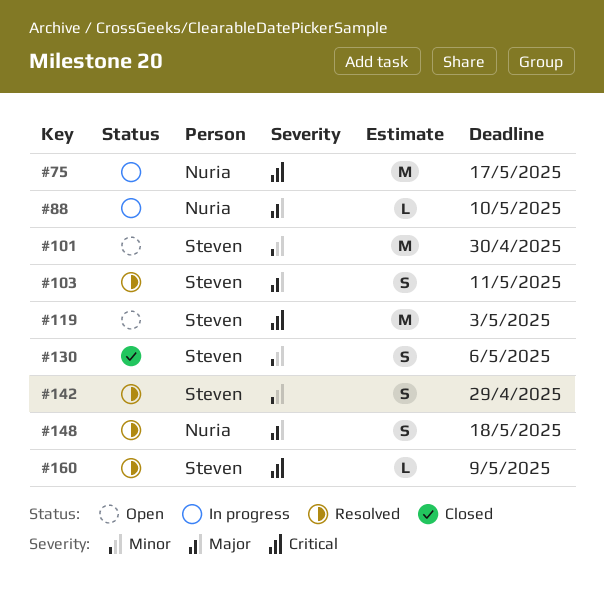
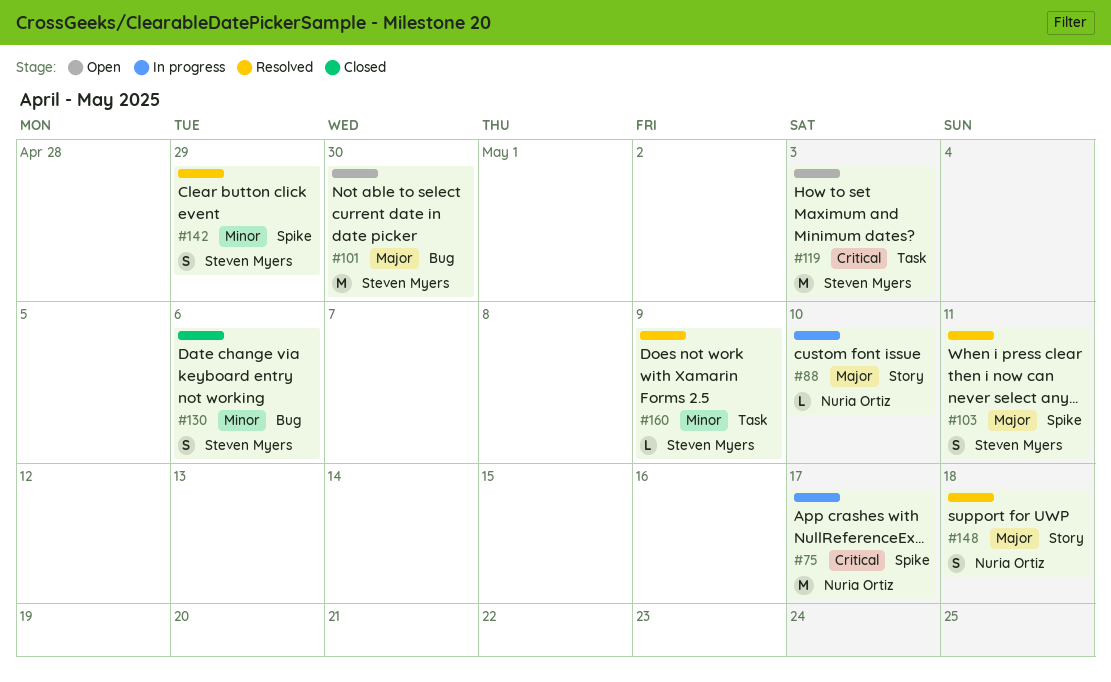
#101, priority: Minor -> Major
#160, priority: Critical -> Minor

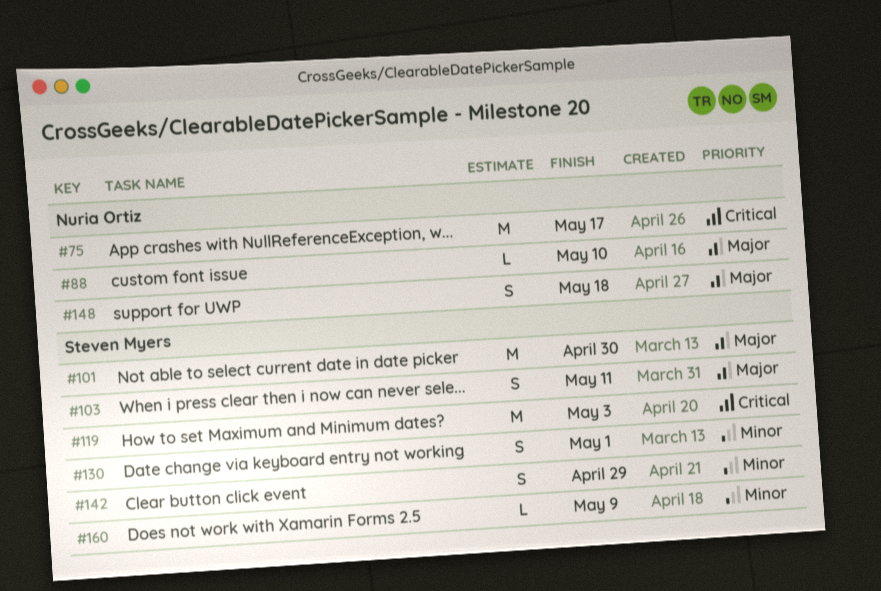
#130, due: May 6 -> May 1

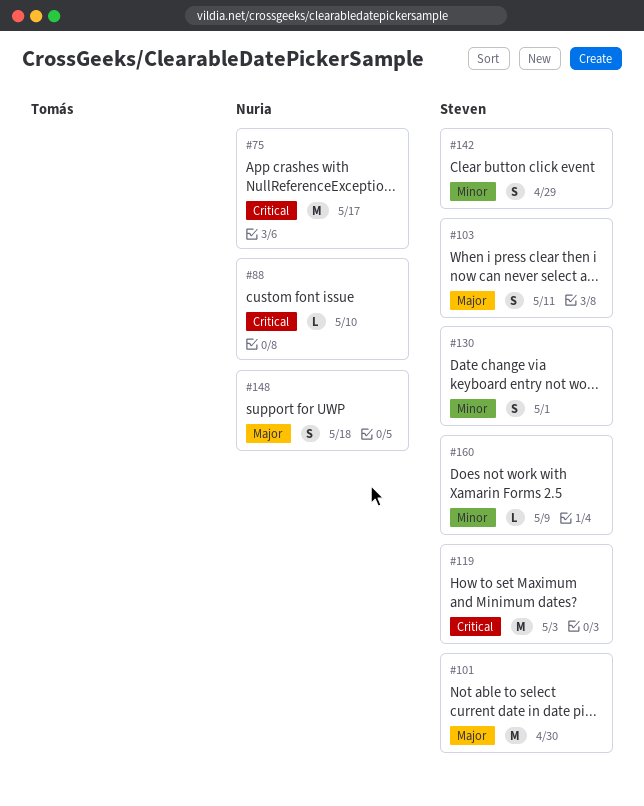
#88, priority: Major -> Critical

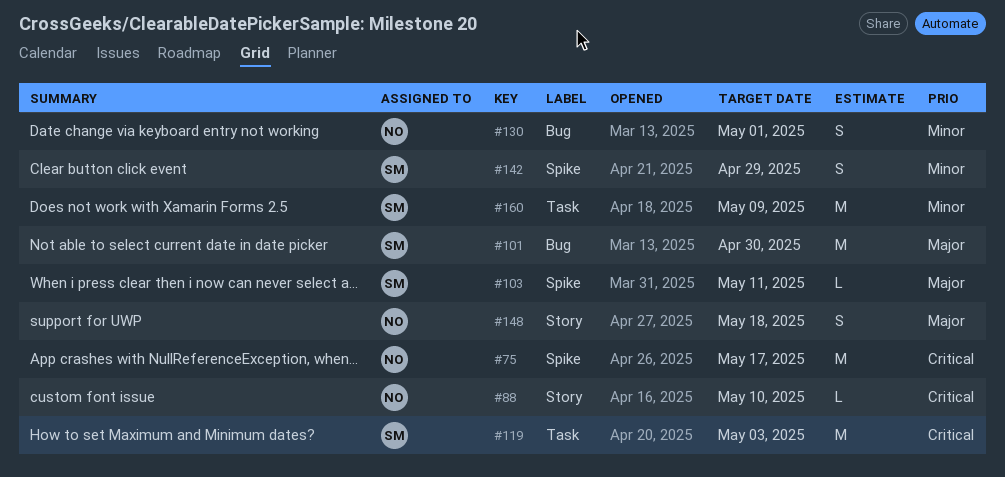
#103, estimate: S -> L
#130, owner: Steven -> Nuria
#160, estimate: L -> M

